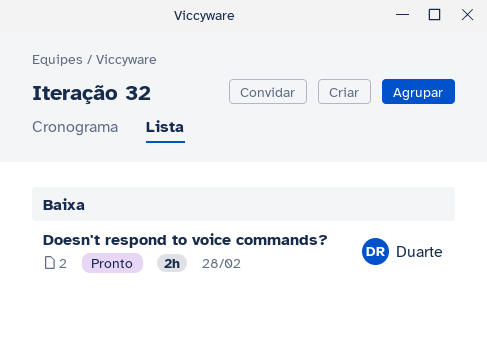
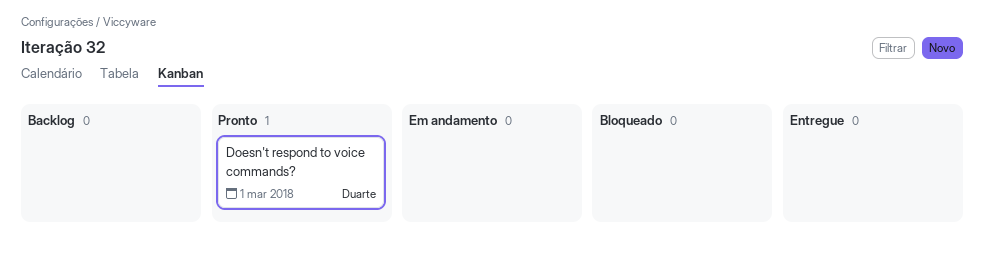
Doesn't respond to voice commands?, due: Feb 28 -> Mar 1

